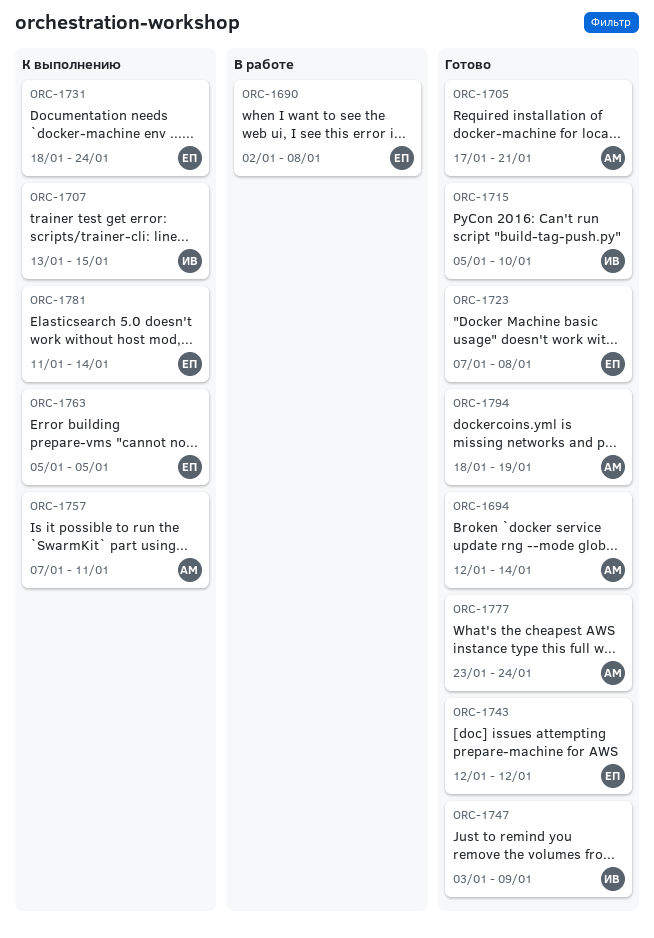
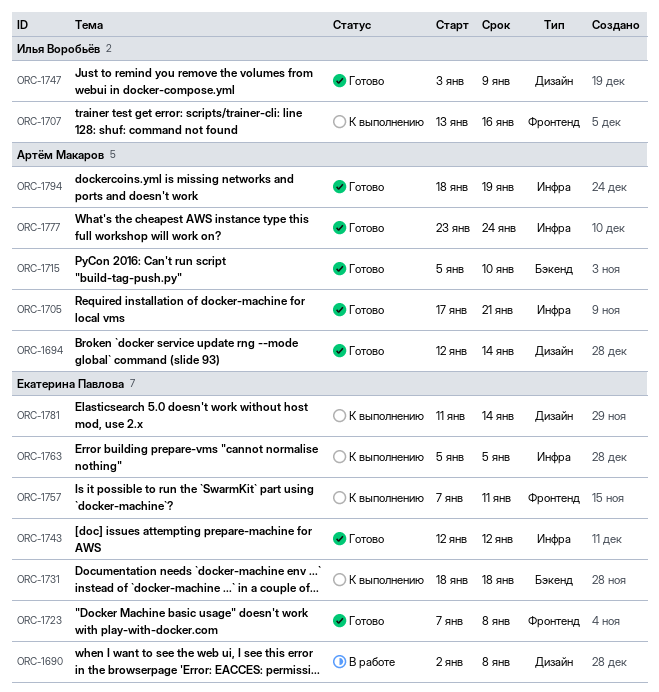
ORC-1707, due: Jan 15 -> Jan 16
ORC-1715, owner: Илья Воробьёв -> Артём Макаров
ORC-1731, due: Jan 24 -> Jan 18
ORC-1757, owner: Артём Макаров -> Екатерина Павлова

